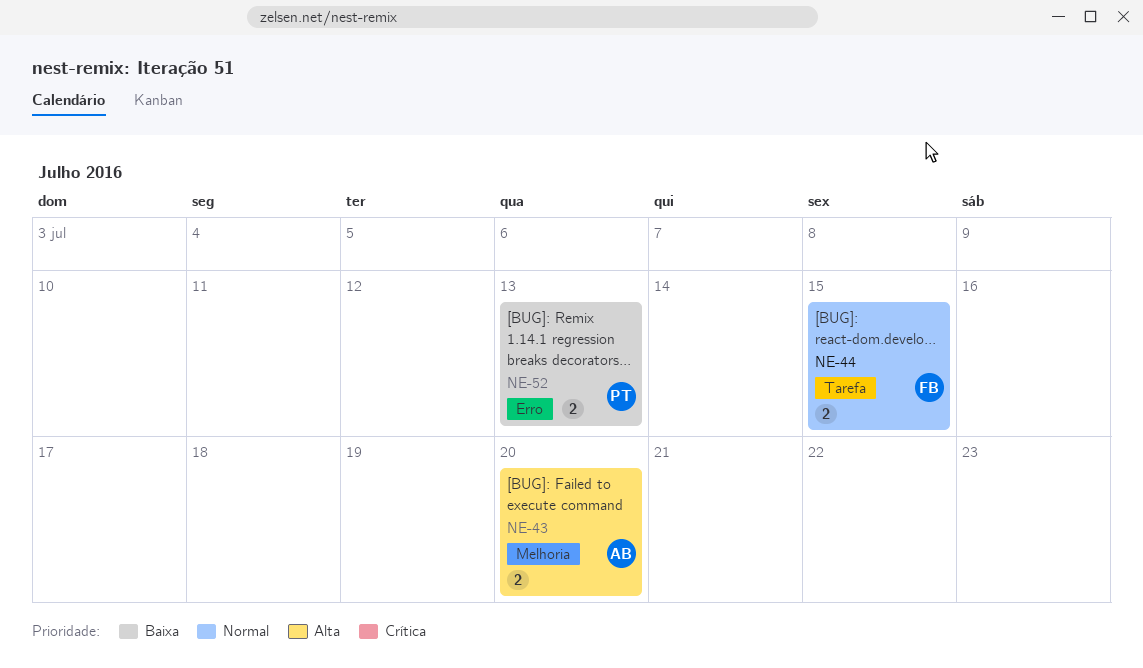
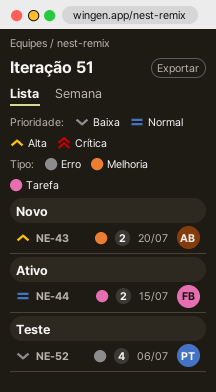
NE-52, estimate: 2 -> 4
NE-52, due: Jul 13 -> Jul 6

